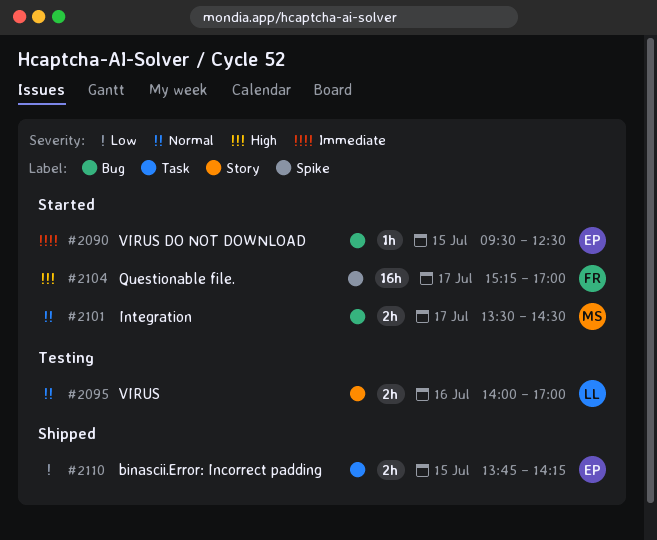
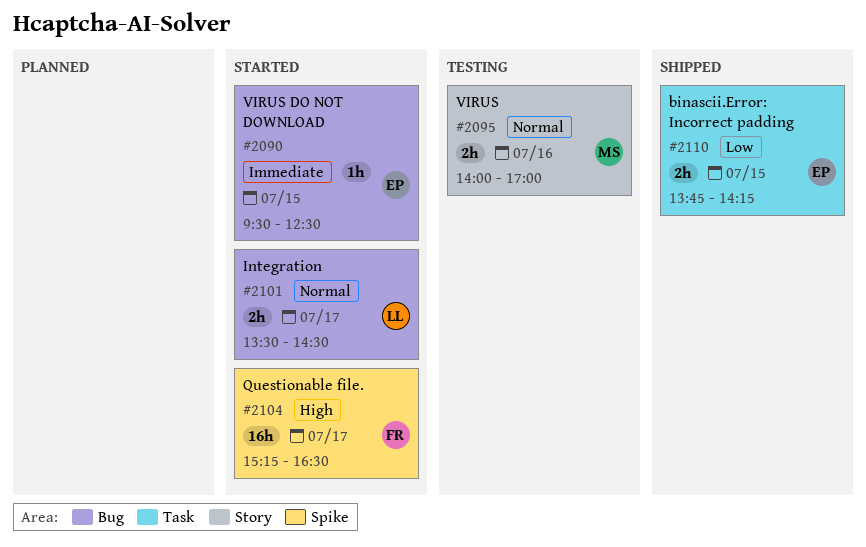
#2095, owner: LL -> MS
#2101, owner: MS -> LL
#2104, ends: 17:00 -> 16:30

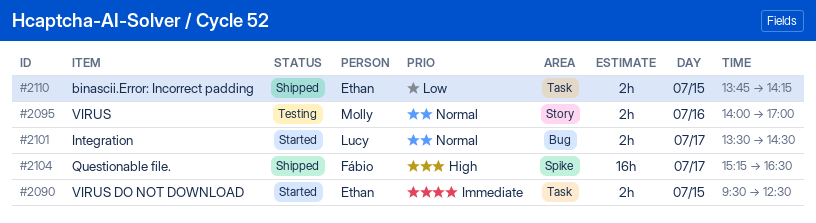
#2090, label: Bug -> Task
#2090, estimate: 1h -> 2h
#2104, status: Started -> Shipped

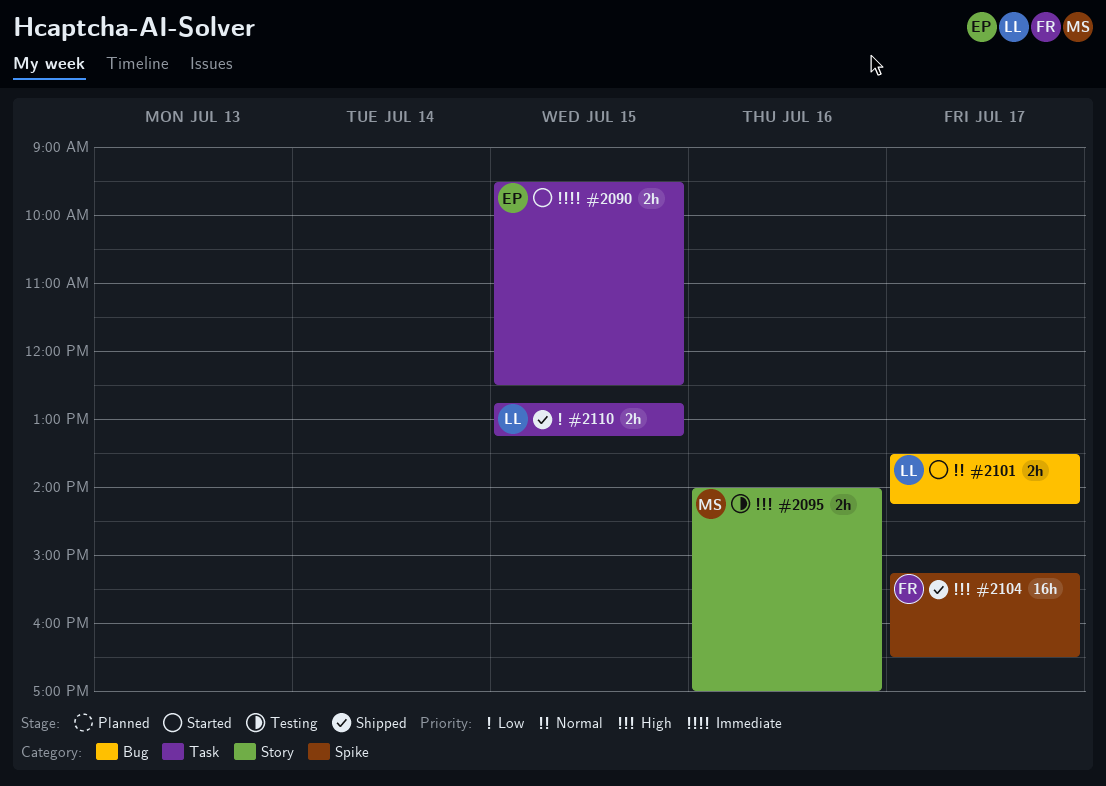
#2095, priority: Normal -> High
#2101, ends: 14:30 -> 14:15
#2110, owner: Ethan -> Lucy
#2110, begins: 13:45 -> 12:45
#2110, ends: 14:15 -> 13:15

